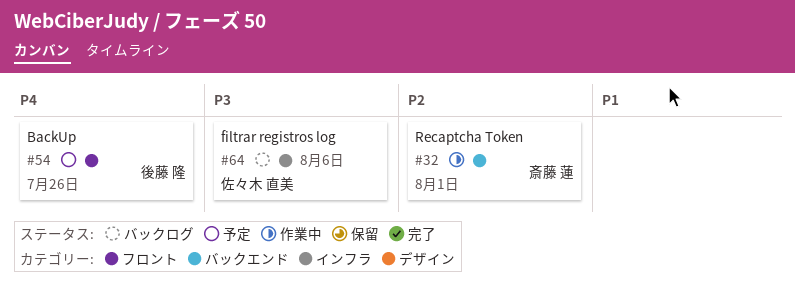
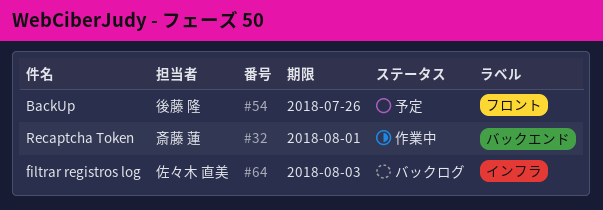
#64, due: Aug 6 -> Aug 3

